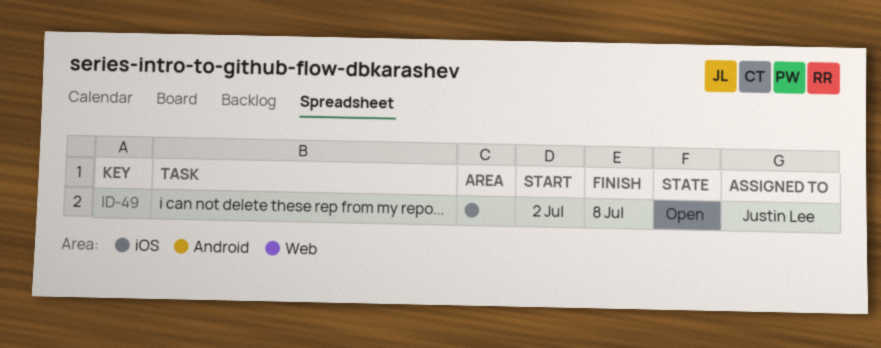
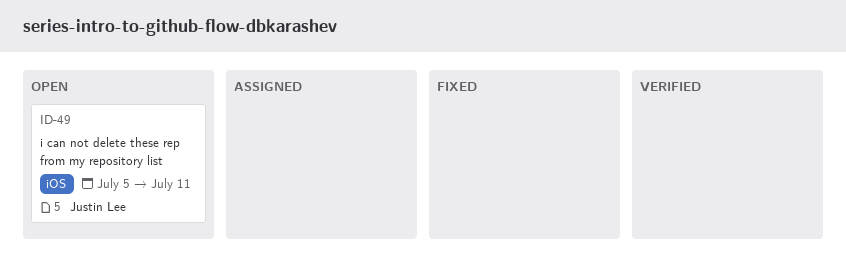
ID-49, start: Jul 2 -> Jul 5
ID-49, due: Jul 8 -> Jul 11

